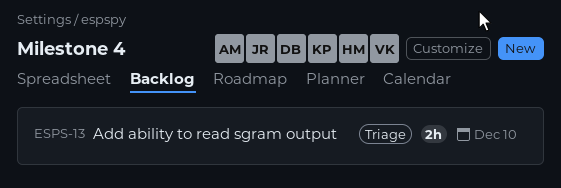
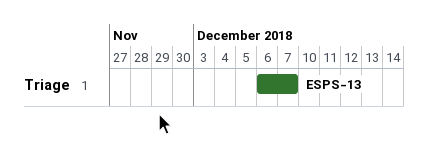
ESPS-13, due: Dec 10 -> Dec 7

